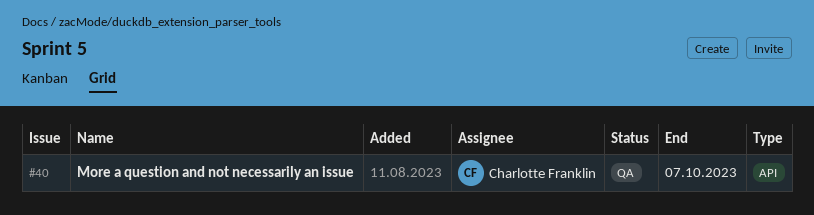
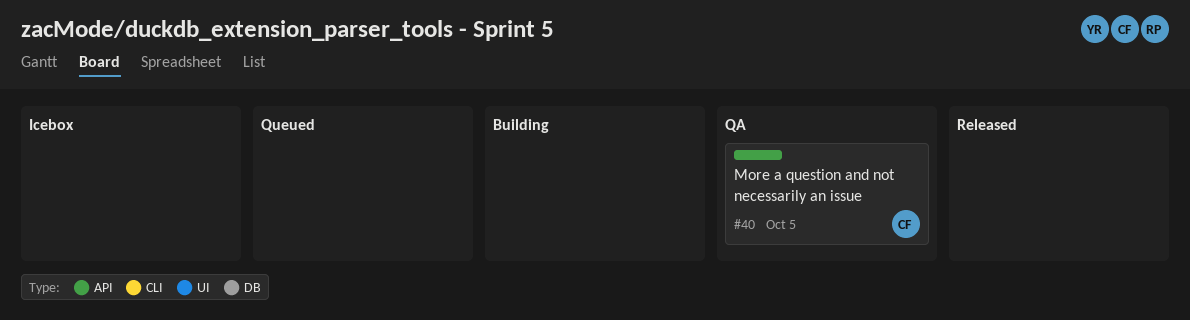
#40, due: Oct 7 -> Oct 5

